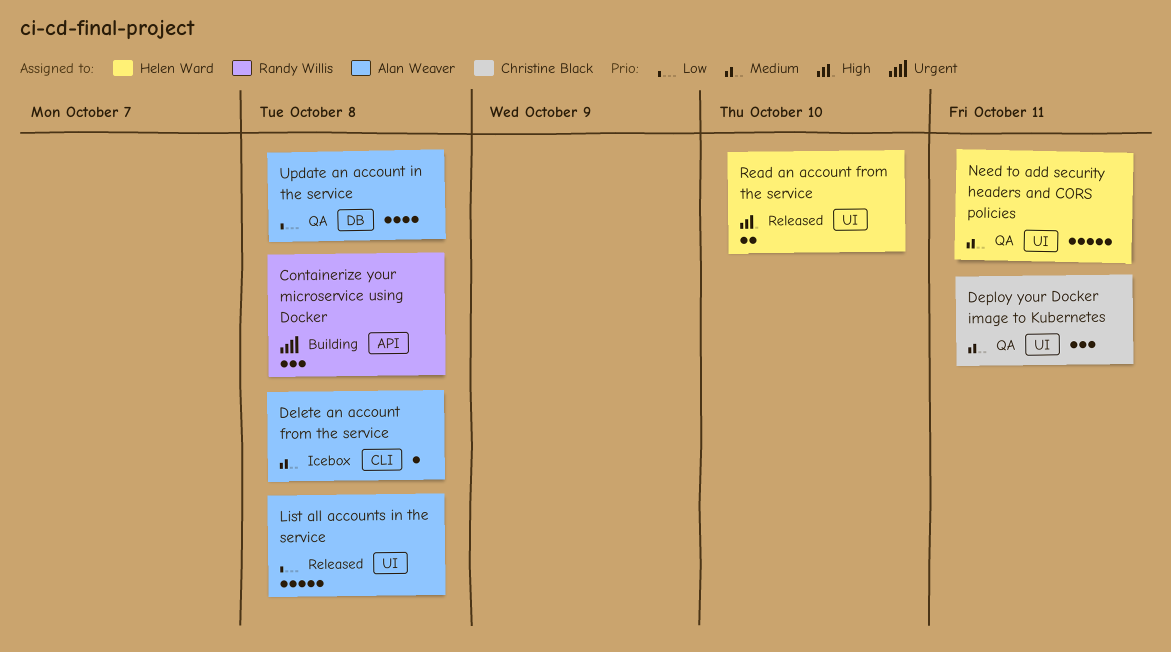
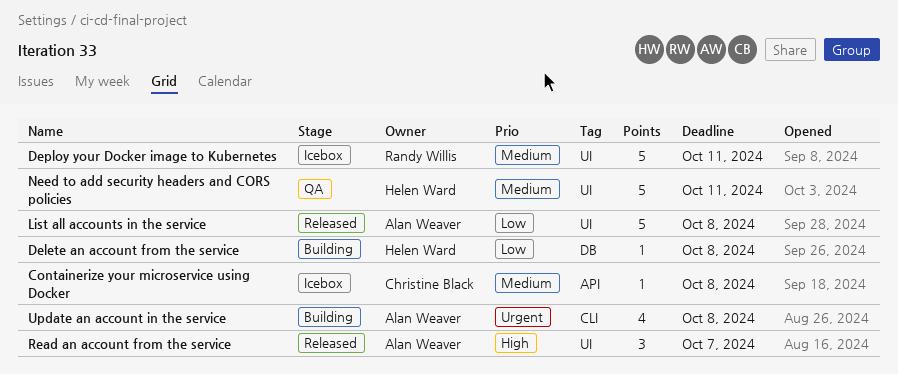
Containerize your microservice using Docker, status: Building -> Icebox
Containerize your microservice using Docker, owner: Randy Willis -> Christine Black
Containerize your microservice using Docker, priority: Urgent -> Medium
Containerize your microservice using Docker, estimate: 3 -> 1
Delete an account from the service, status: Icebox -> Building
Delete an account from the service, owner: Alan Weaver -> Helen Ward
Delete an account from the service, priority: Medium -> Low
Delete an account from the service, label: CLI -> DB
Deploy your Docker image to Kubernetes, status: QA -> Icebox
Deploy your Docker image to Kubernetes, owner: Christine Black -> Randy Willis
Deploy your Docker image to Kubernetes, estimate: 3 -> 5
Read an account from the service, owner: Helen Ward -> Alan Weaver
Read an account from the service, estimate: 2 -> 3
Read an account from the service, due: Oct 10 -> Oct 7
Update an account in the service, status: QA -> Building
Update an account in the service, priority: Low -> Urgent
Update an account in the service, label: DB -> CLI

